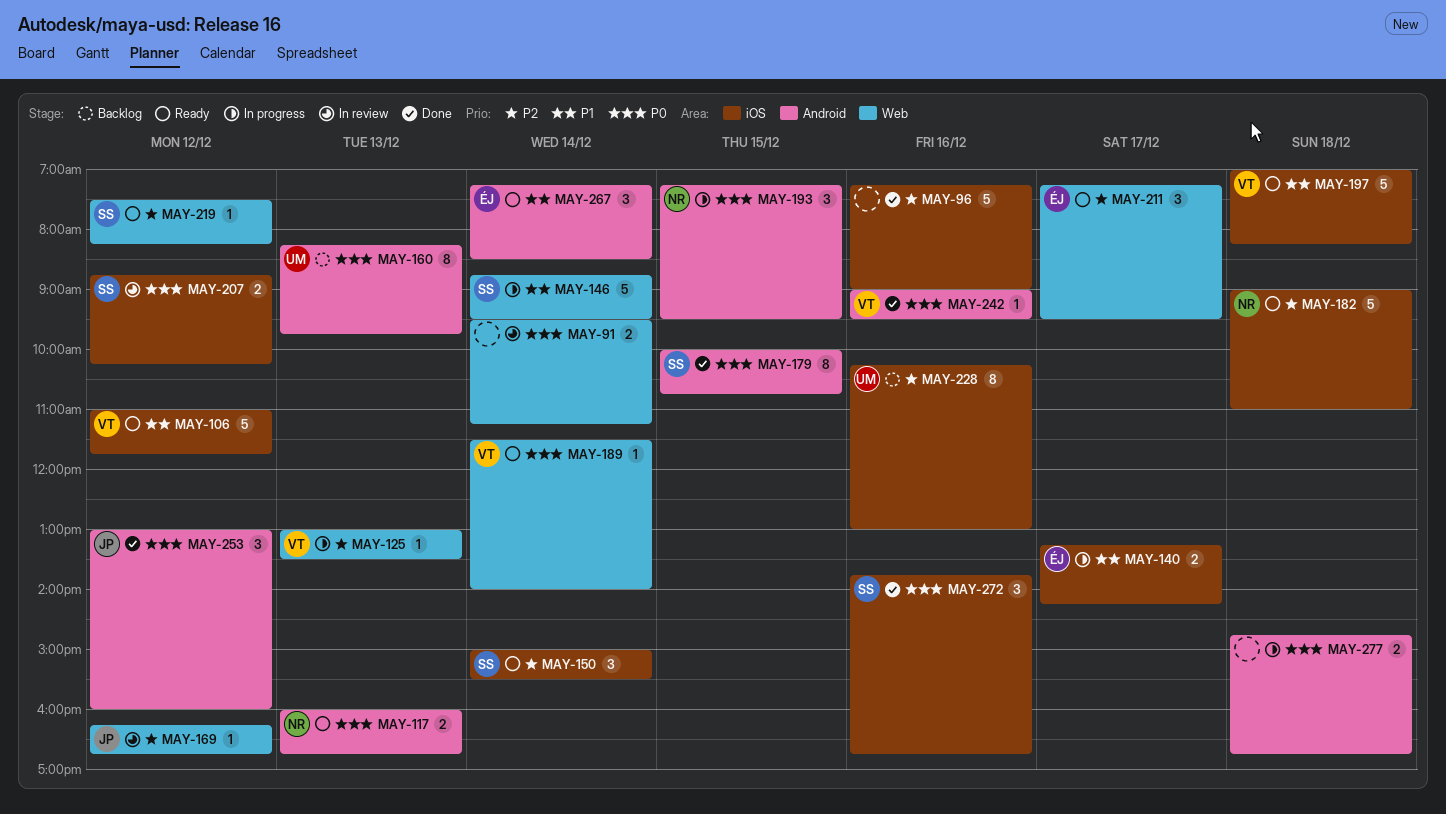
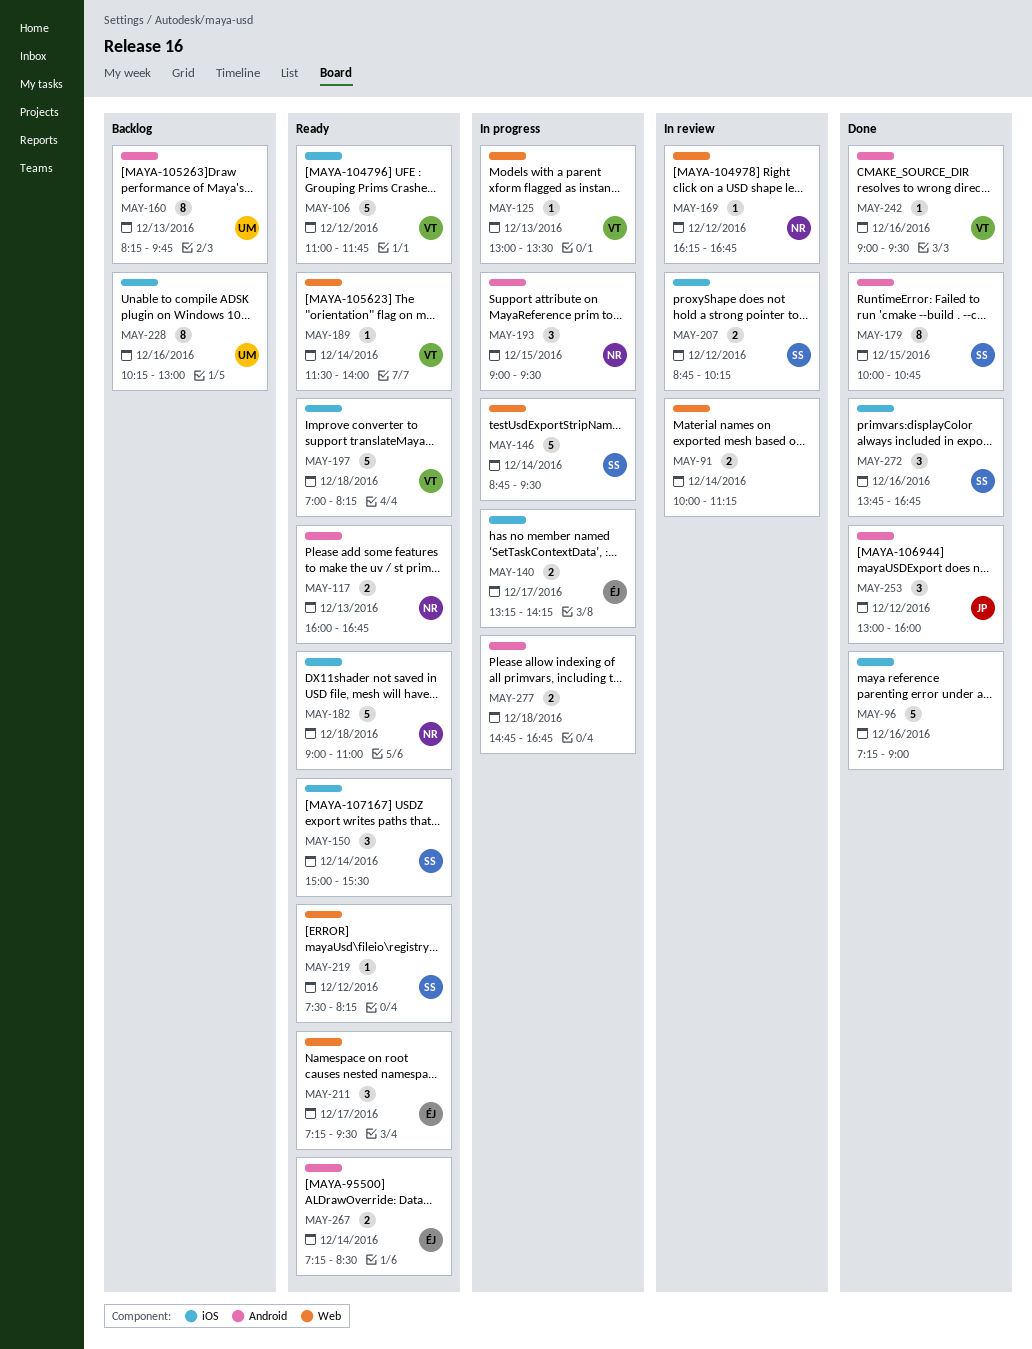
MAY-91, begins: 09:30 -> 10:00
MAY-169, owner: JP -> NR
MAY-193, begins: 07:15 -> 09:00
MAY-267, estimate: 3 -> 2

